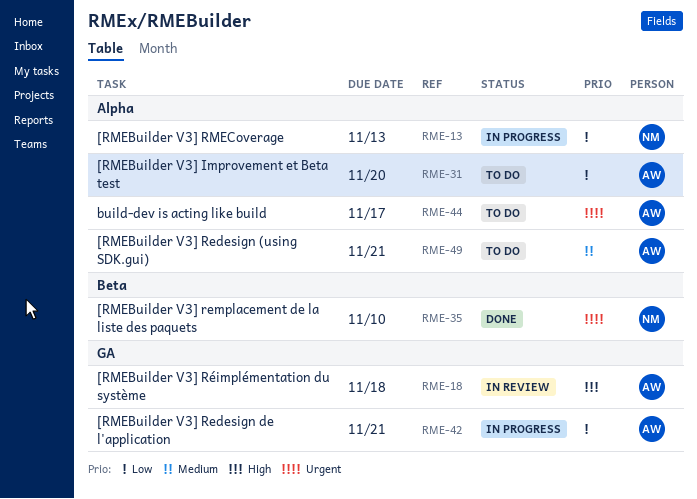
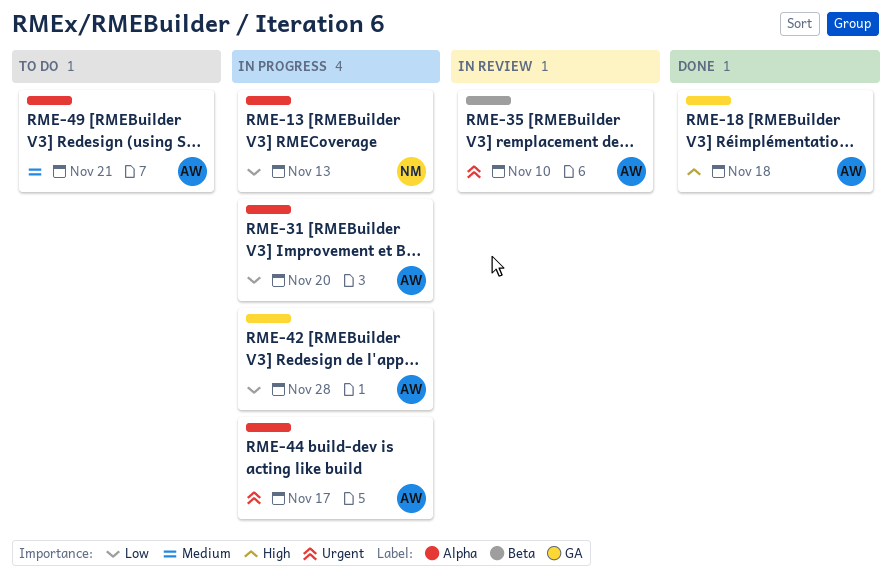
RME-18, status: In review -> Done
RME-31, status: To do -> In progress
RME-35, status: Done -> In review
RME-35, owner: NM -> AW
RME-42, due: Nov 21 -> Nov 28
RME-44, status: To do -> In progress

